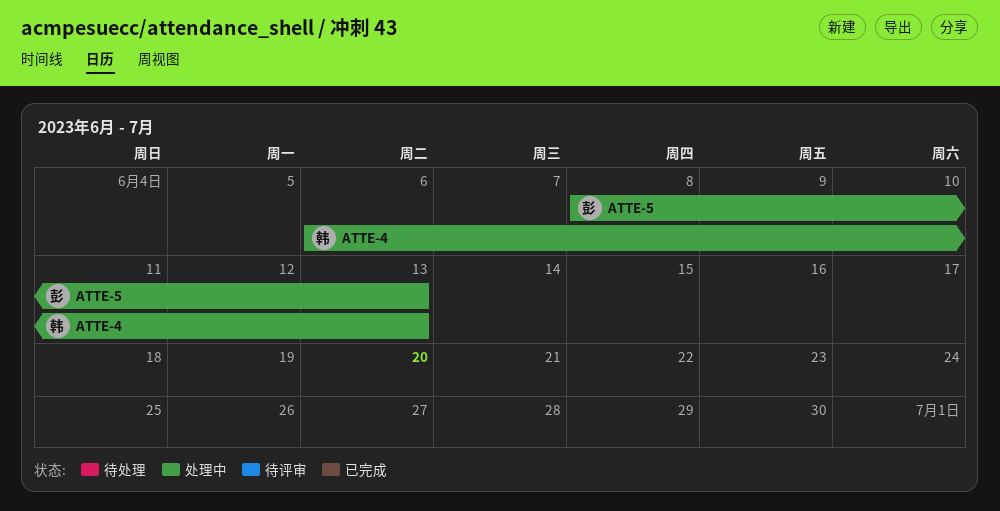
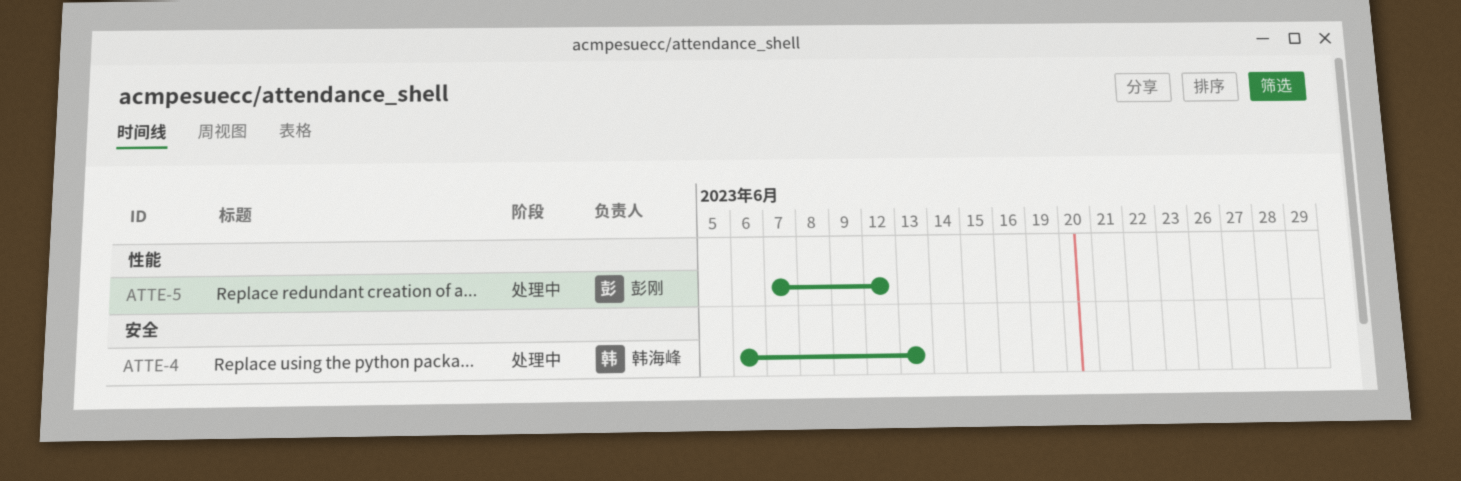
ATTE-5, start: Jun 8 -> Jun 7
ATTE-5, due: Jun 13 -> Jun 12

